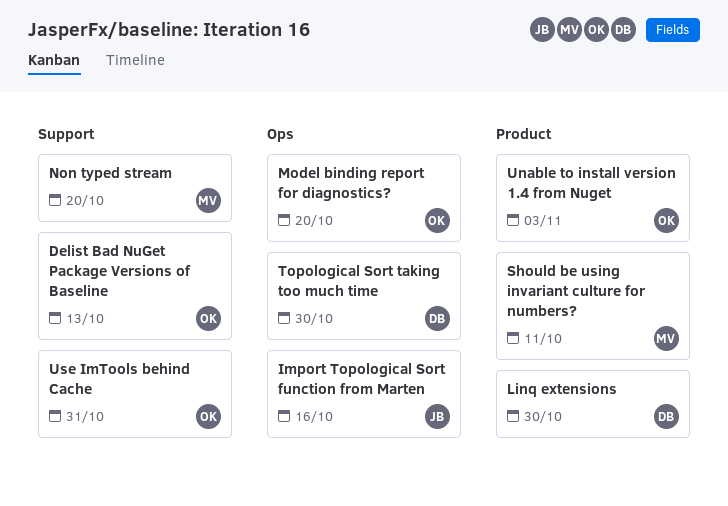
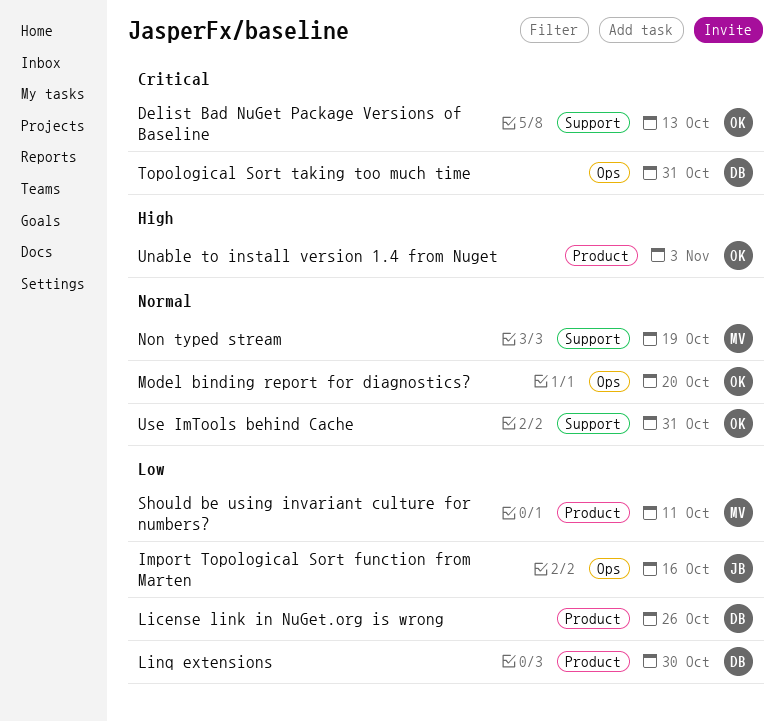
License link in NuGet.org is wrong: none -> present
Non typed stream, due: Oct 20 -> Oct 19
Topological Sort taking too much time, due: Oct 30 -> Oct 31

